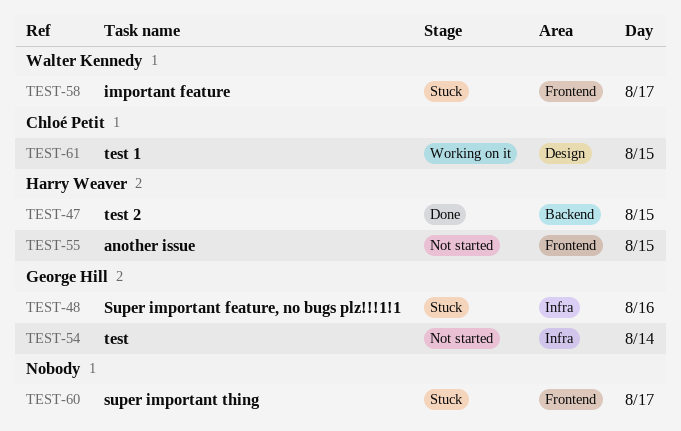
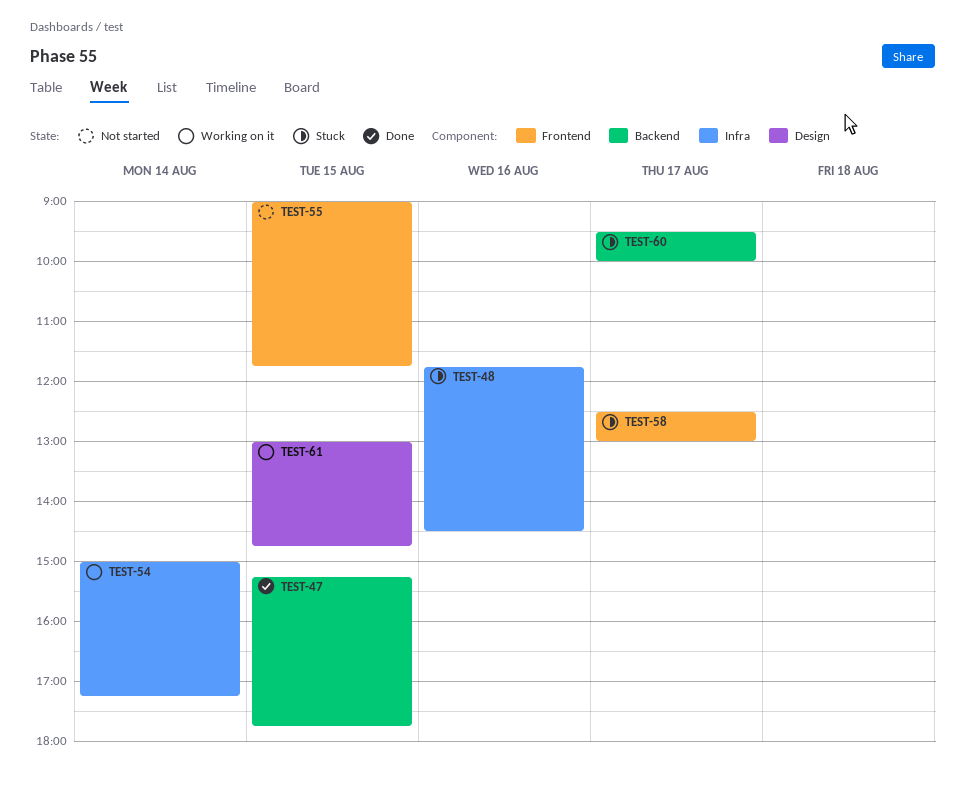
TEST-54, status: Not started -> Working on it
TEST-60, label: Frontend -> Backend

